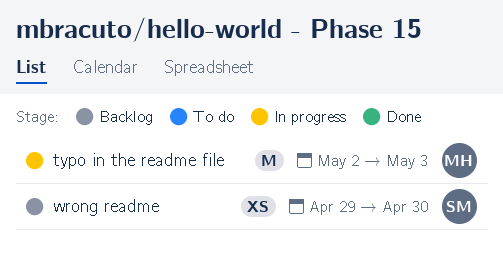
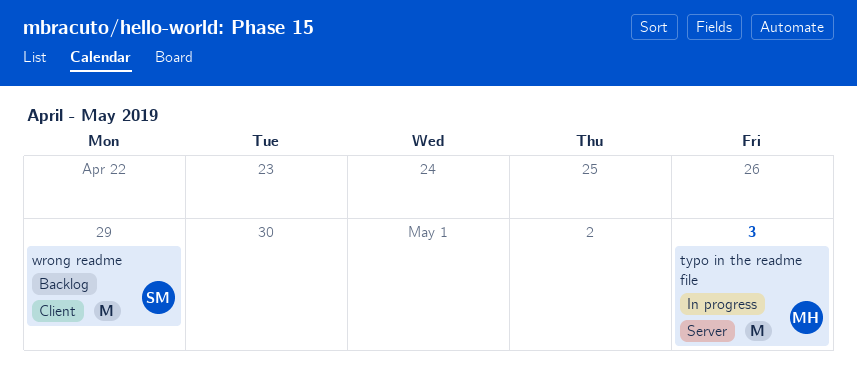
wrong readme, estimate: XS -> M
wrong readme, due: Apr 30 -> Apr 29

